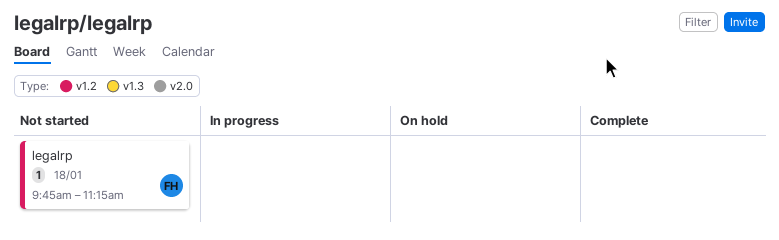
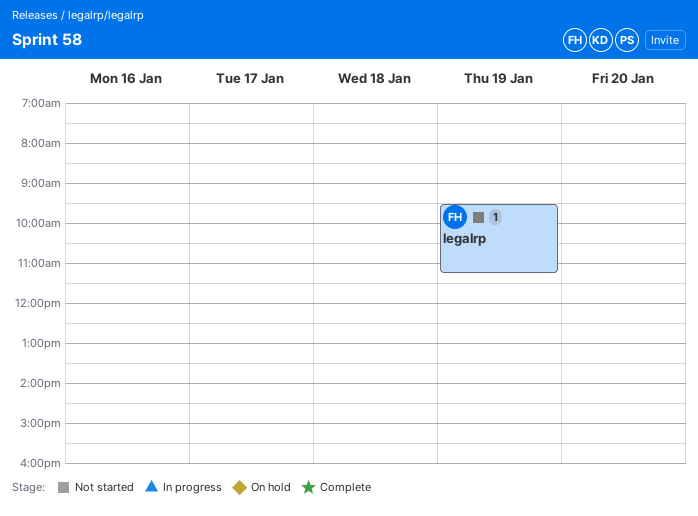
legalrp, day: Jan 18 -> Jan 19
legalrp, begins: 09:45 -> 09:30

